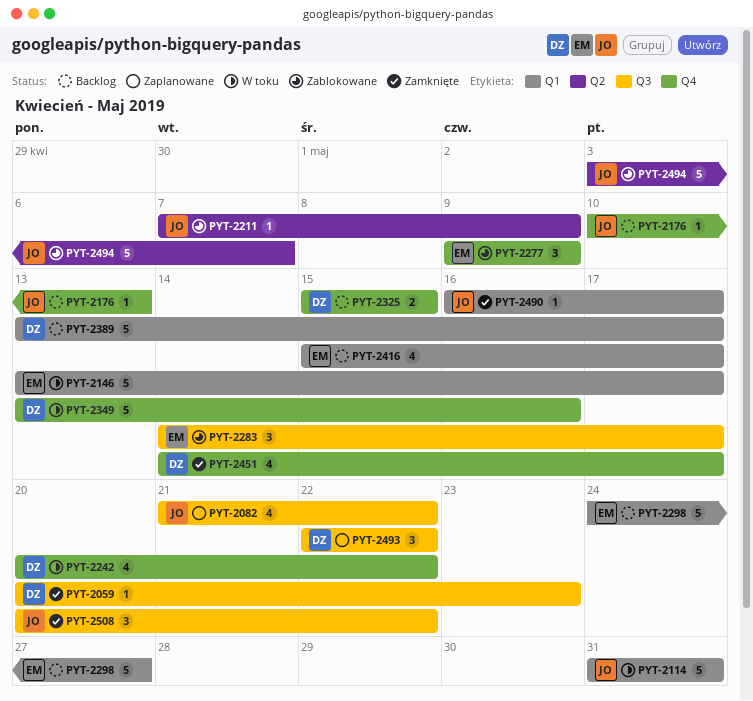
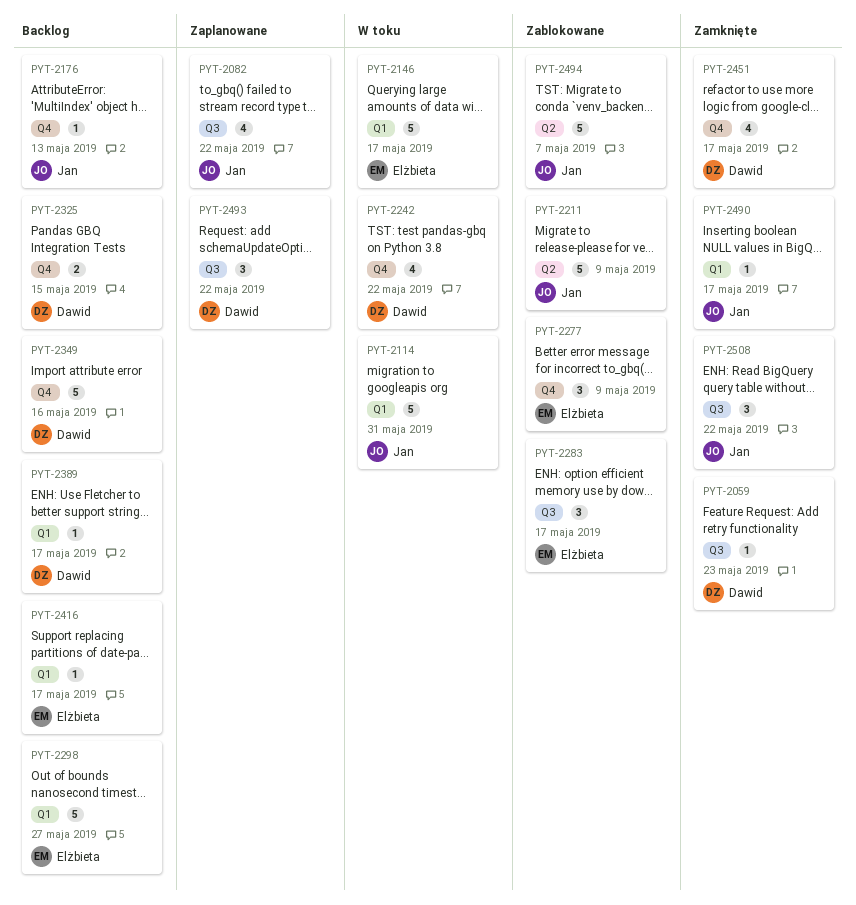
PYT-2211, estimate: 1 -> 5
PYT-2349, status: W toku -> Backlog
PYT-2389, estimate: 5 -> 1
PYT-2416, estimate: 4 -> 1

